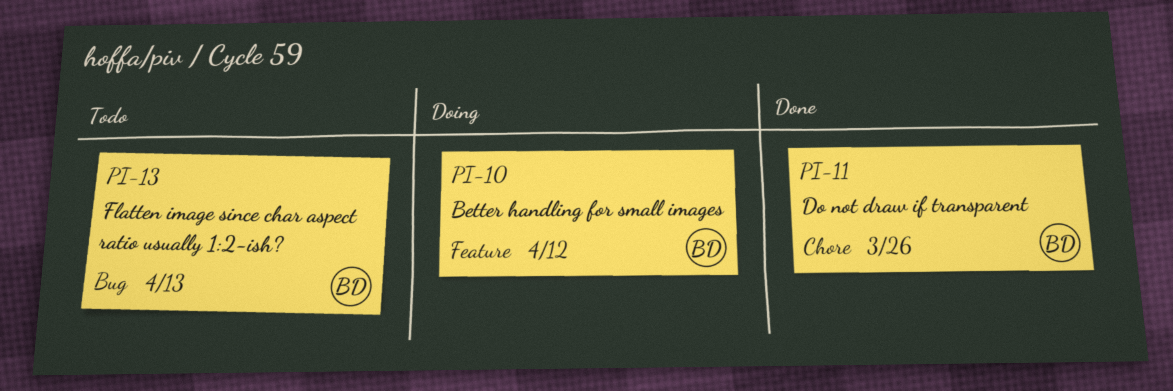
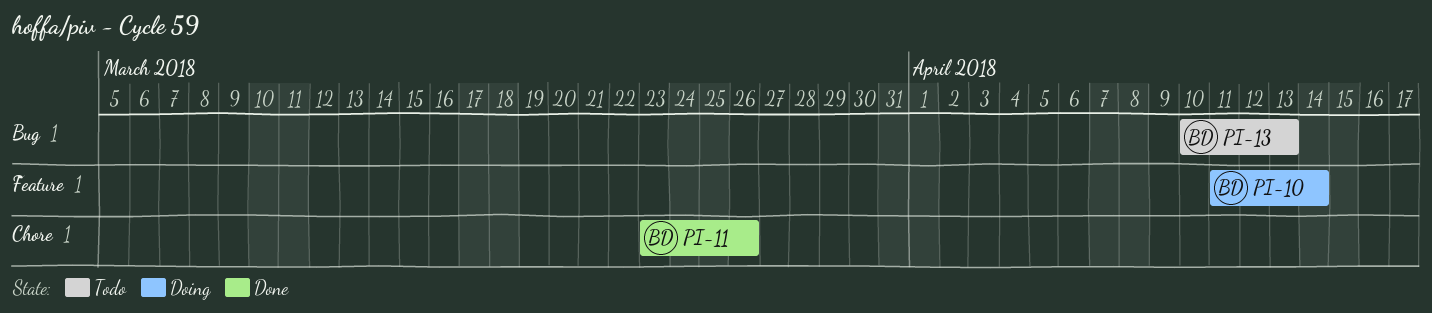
PI-10, due: Apr 12 -> Apr 14

